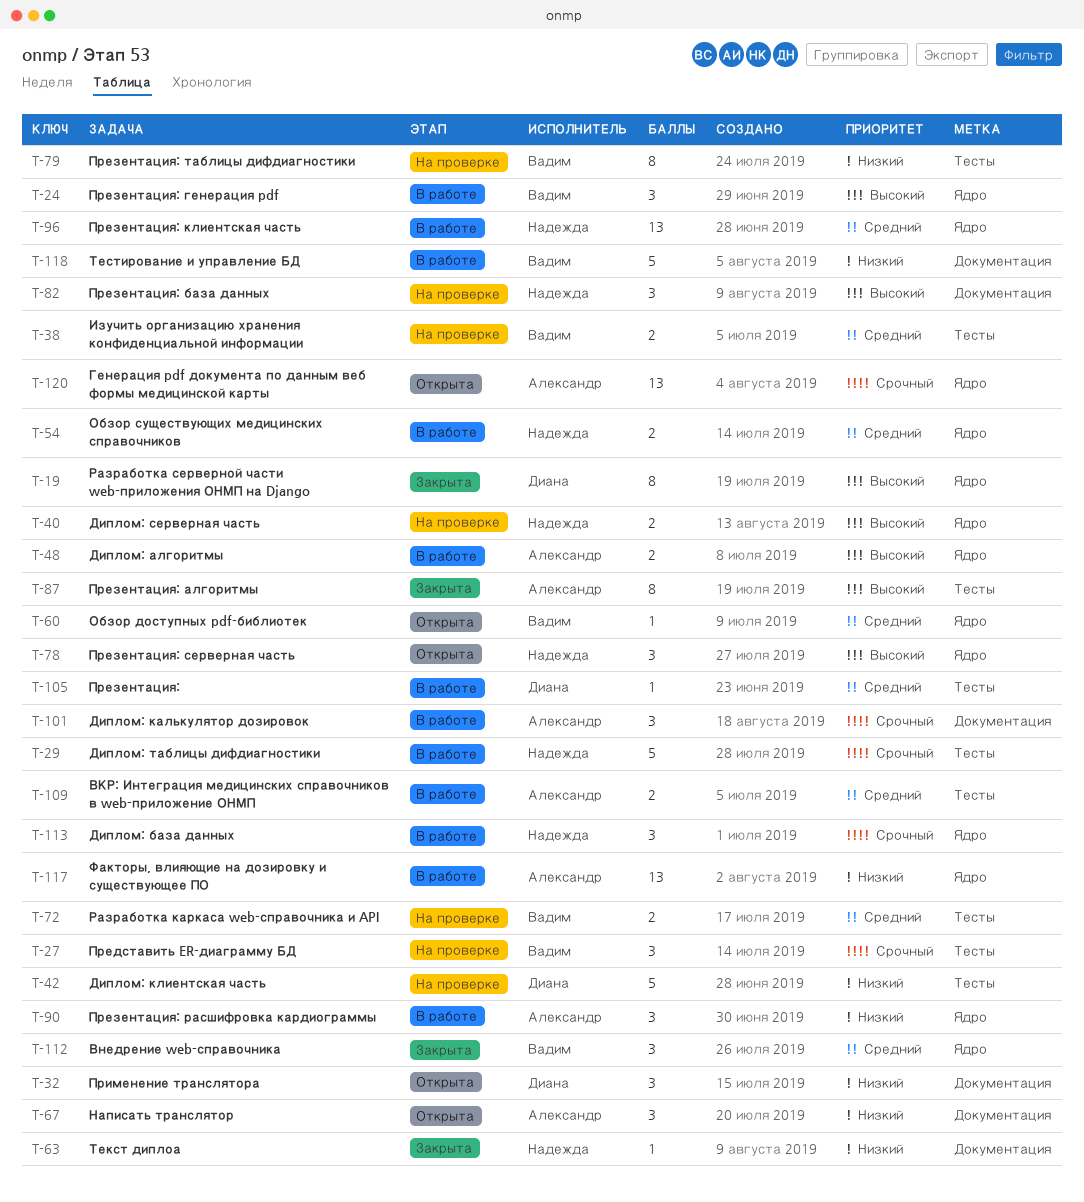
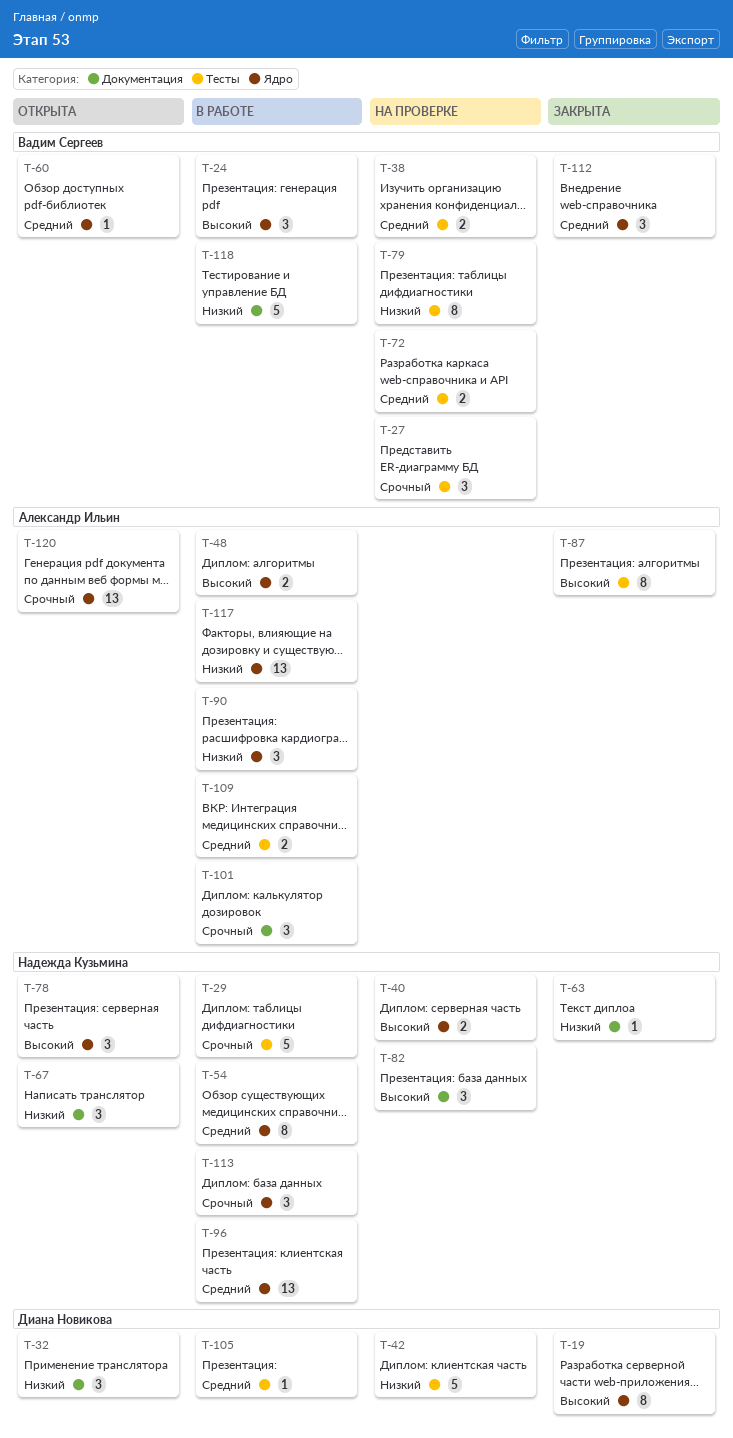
T-54, estimate: 2 -> 8
T-67, owner: Александр Ильин -> Надежда Кузьмина

